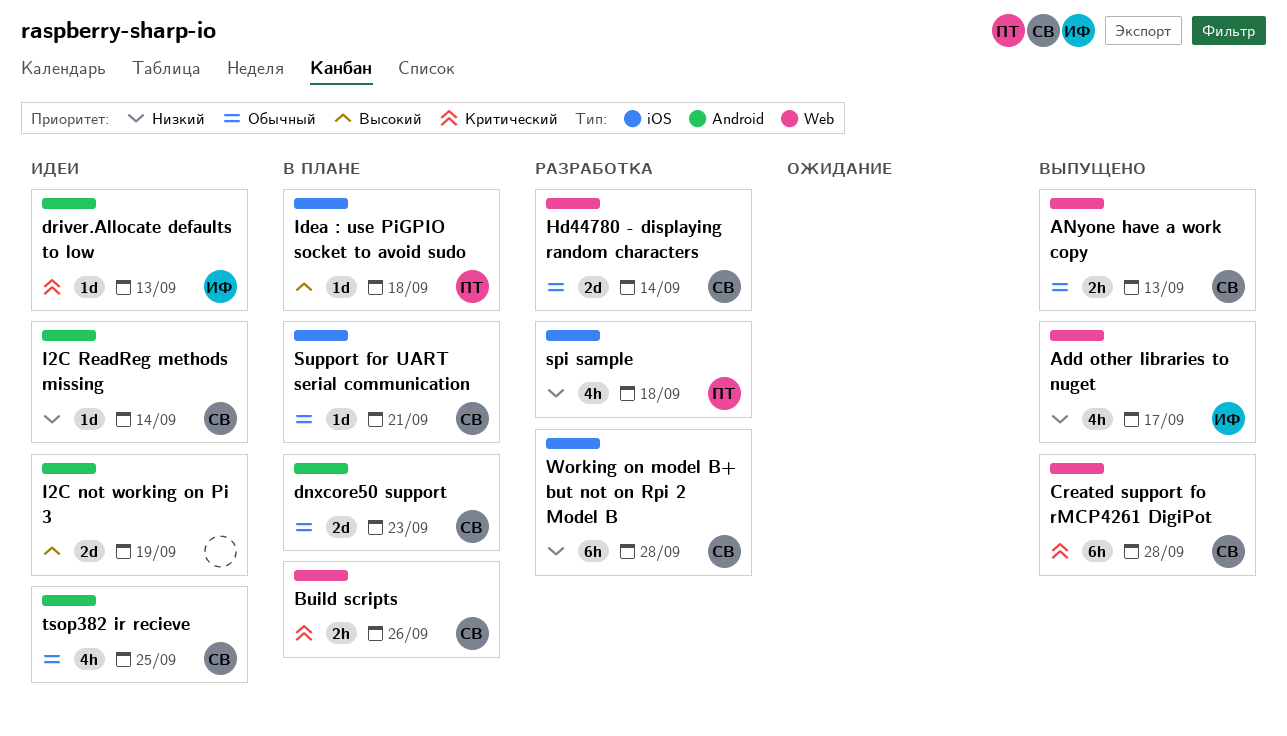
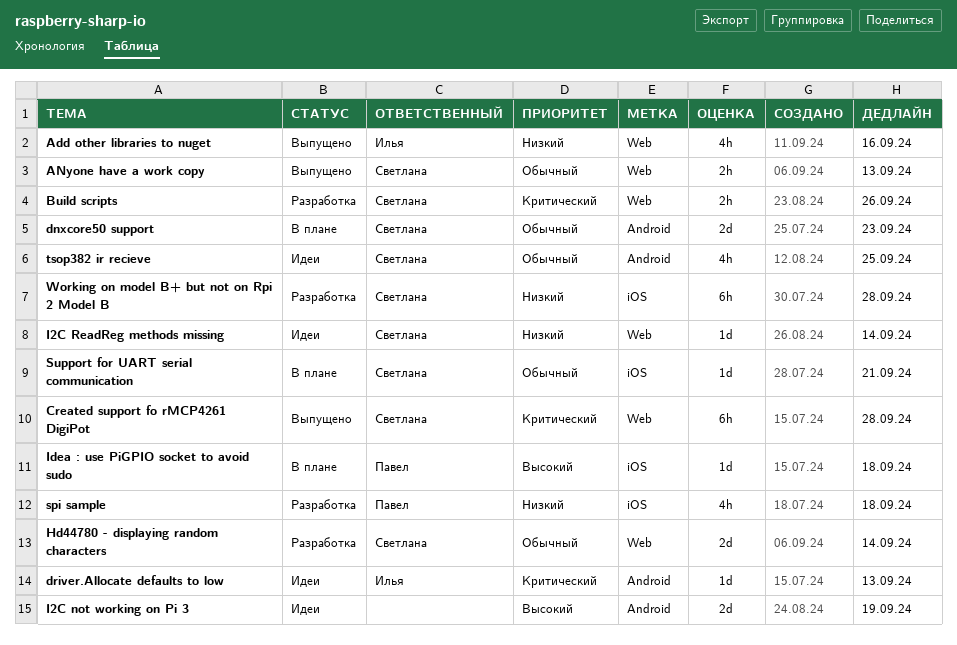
Add other libraries to nuget, due: Sep 17 -> Sep 16
Build scripts, status: В плане -> Разработка
I2C ReadReg methods missing, label: Android -> Web

